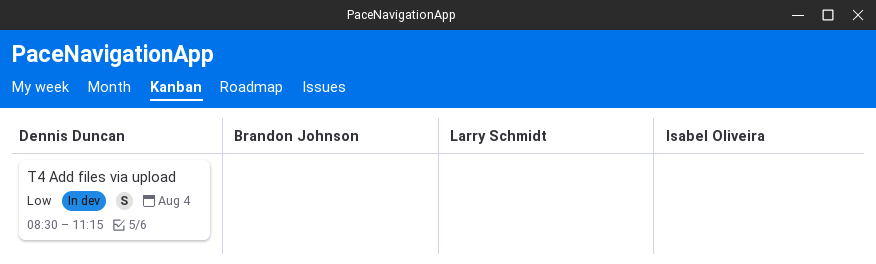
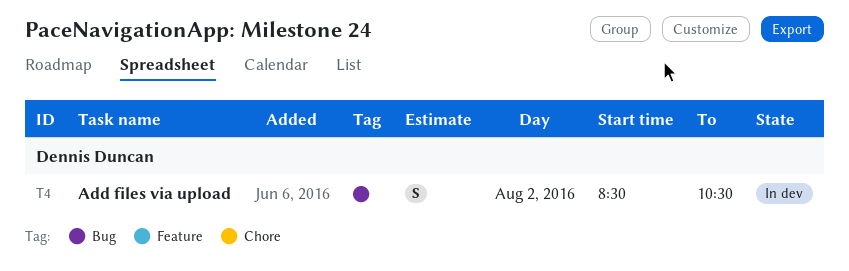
T4, day: Aug 4 -> Aug 2
T4, ends: 11:15 -> 10:30

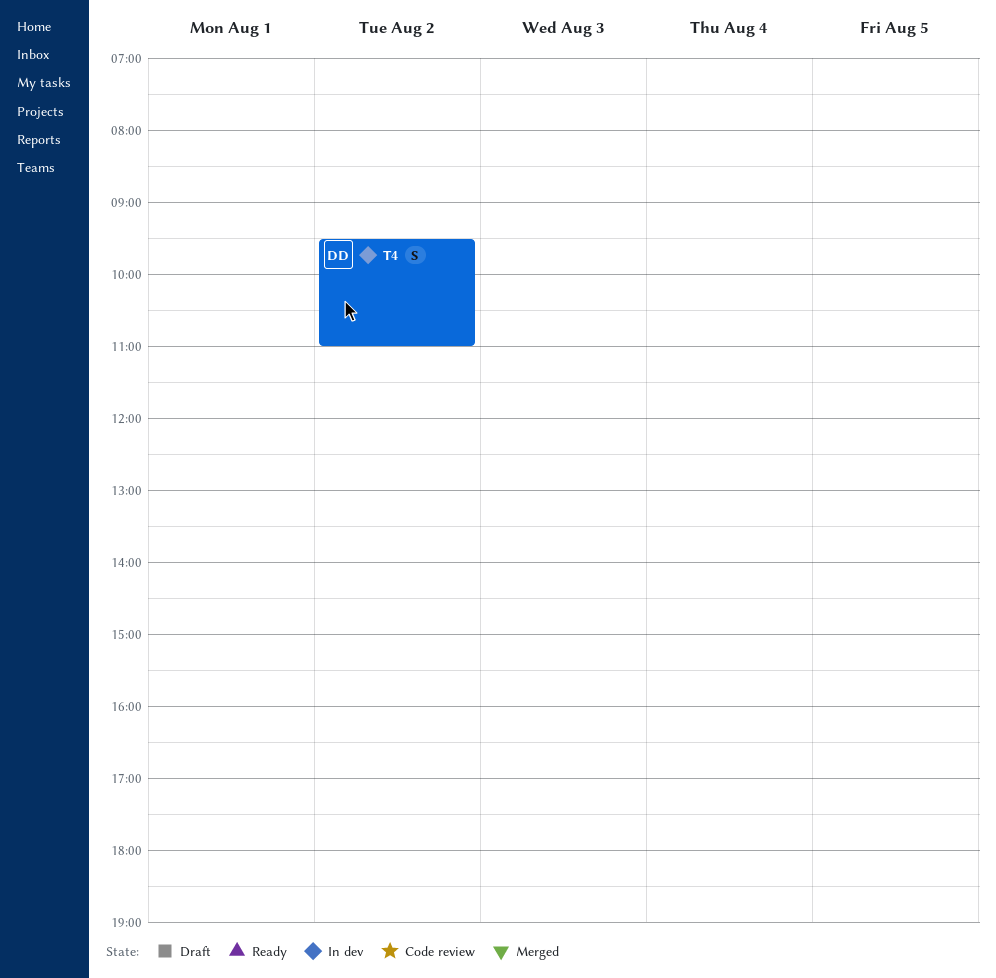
T4, begins: 08:30 -> 09:30
T4, ends: 10:30 -> 11:00

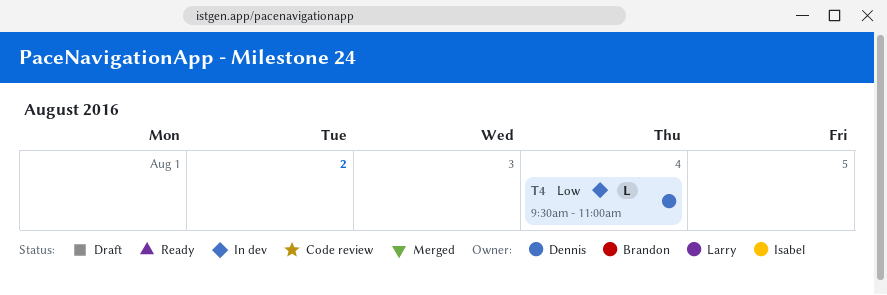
T4, estimate: S -> L
T4, day: Aug 2 -> Aug 4

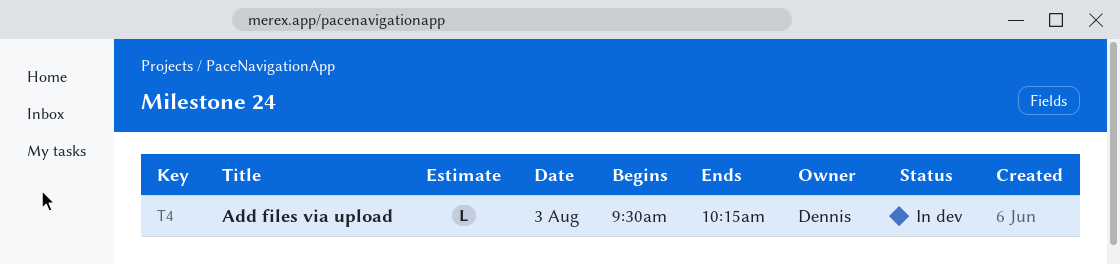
T4, day: Aug 4 -> Aug 3
T4, ends: 11:00 -> 10:15

